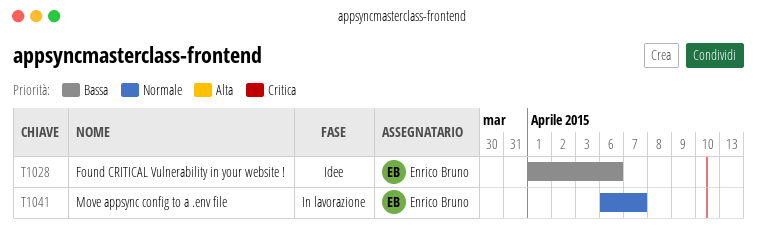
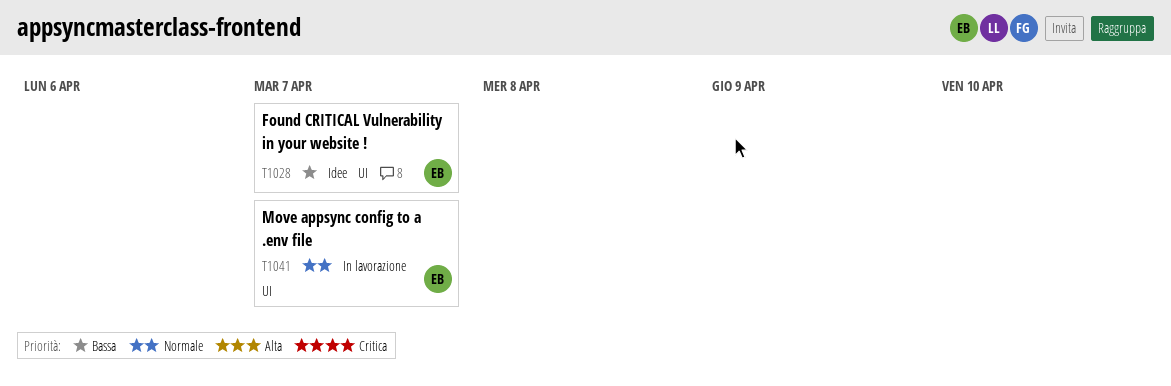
T1028, due: Apr 6 -> Apr 7

